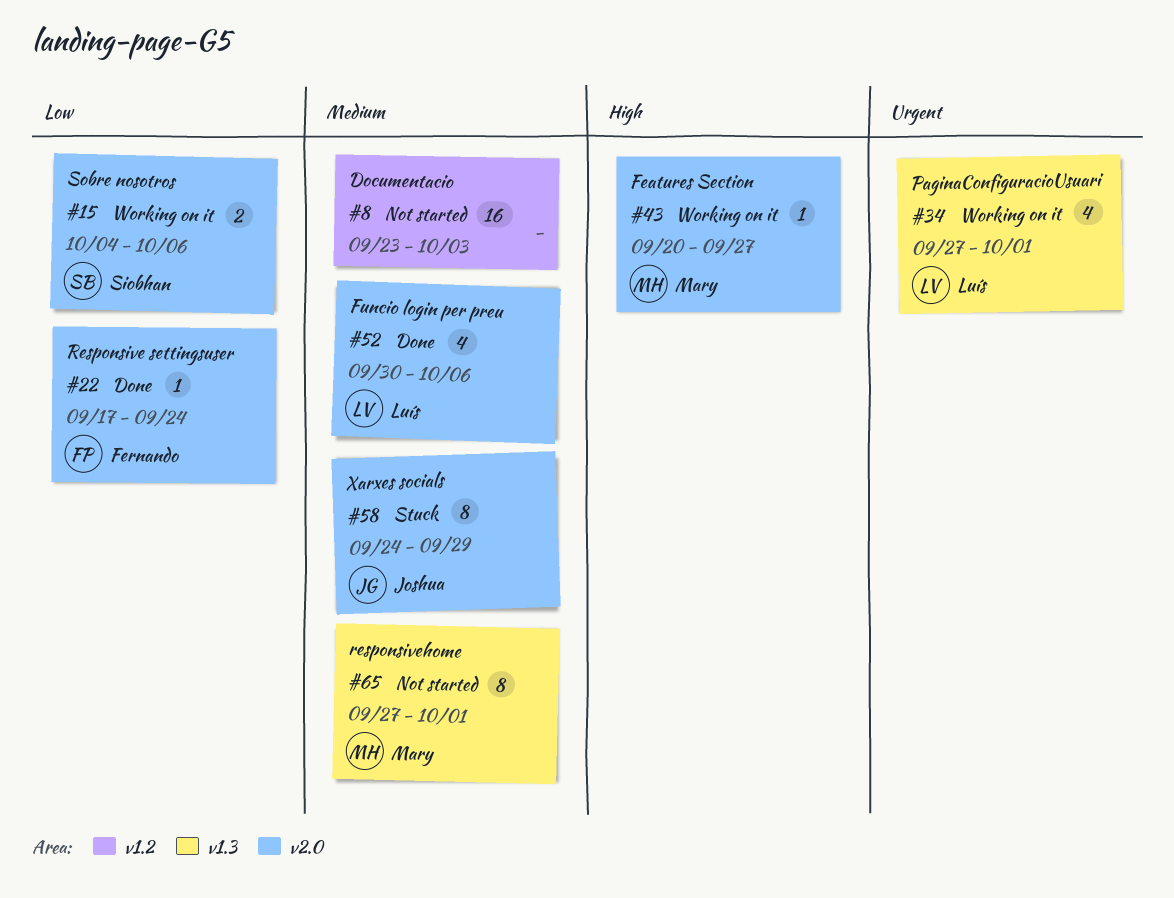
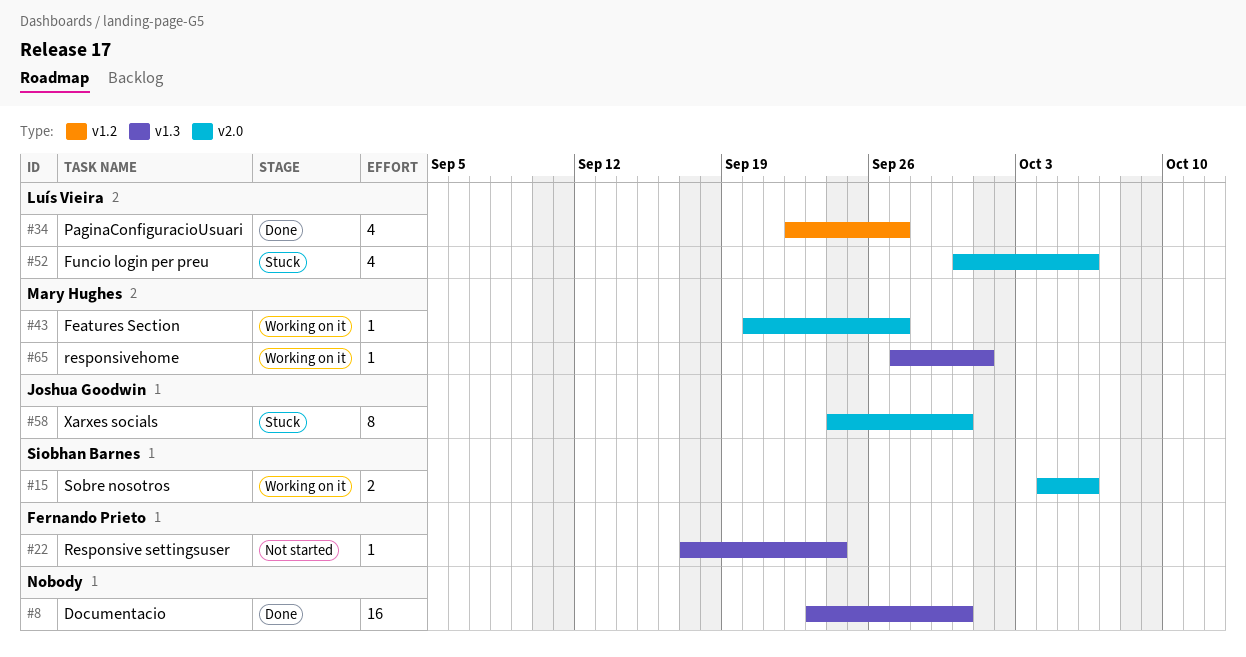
#8, status: Not started -> Done
#8, label: v1.2 -> v1.3
#8, due: Oct 3 -> Sep 30
#22, status: Done -> Not started
#22, label: v2.0 -> v1.3
#34, status: Working on it -> Done
#34, label: v1.3 -> v1.2
#34, start: Sep 27 -> Sep 22
#34, due: Oct 1 -> Sep 27
#52, status: Done -> Stuck
#58, due: Sep 29 -> Sep 30
#65, status: Not started -> Working on it
#65, estimate: 8 -> 1

